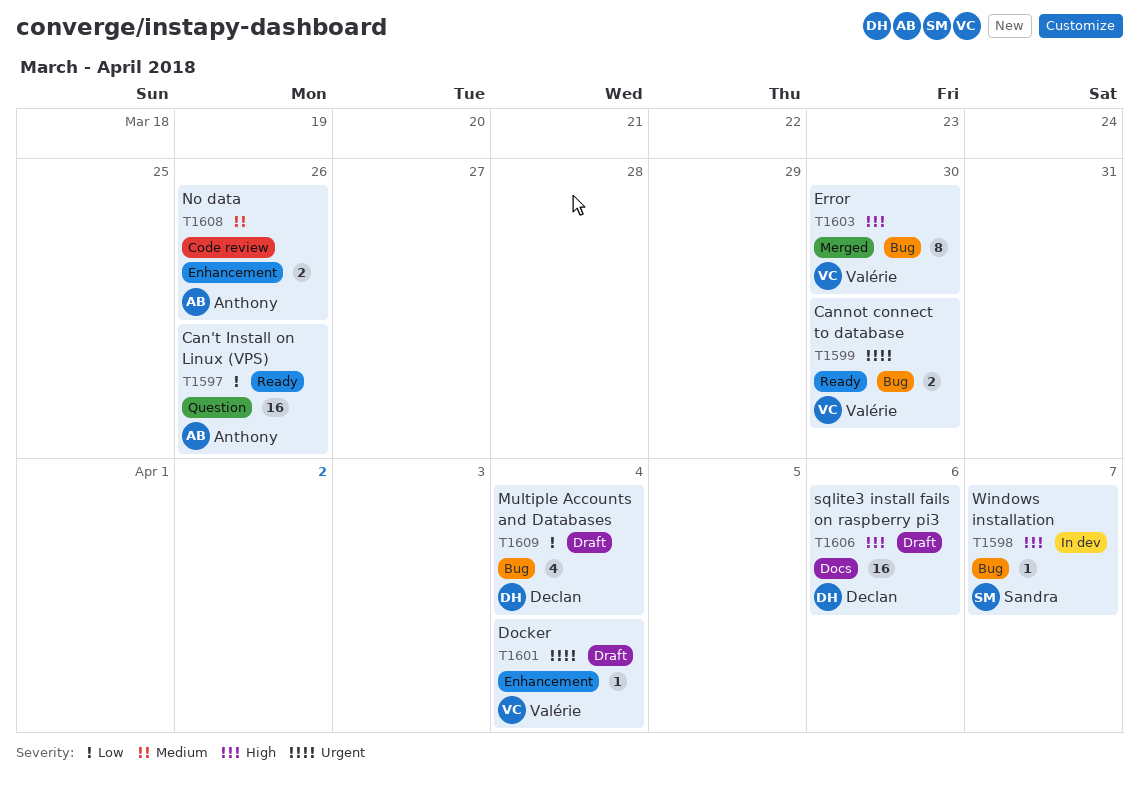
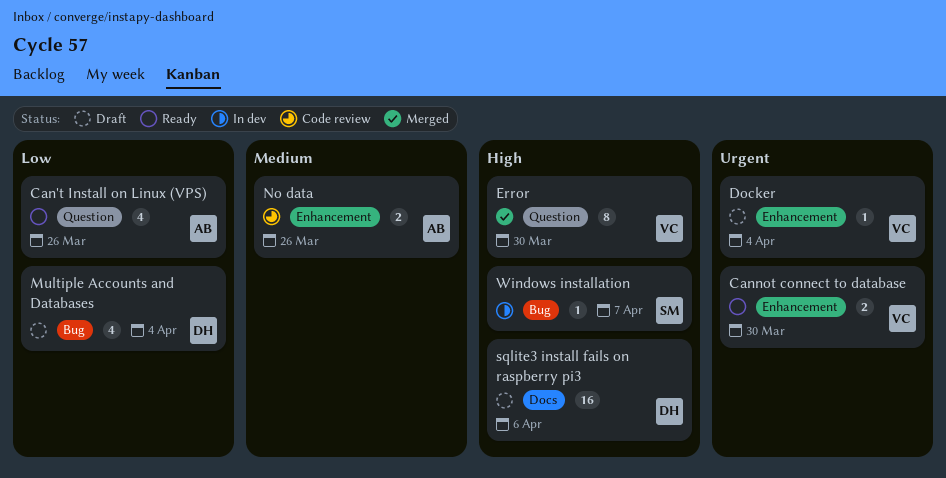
Can't Install on Linux (VPS), estimate: 16 -> 4
Cannot connect to database, label: Bug -> Enhancement
Error, label: Bug -> Question

